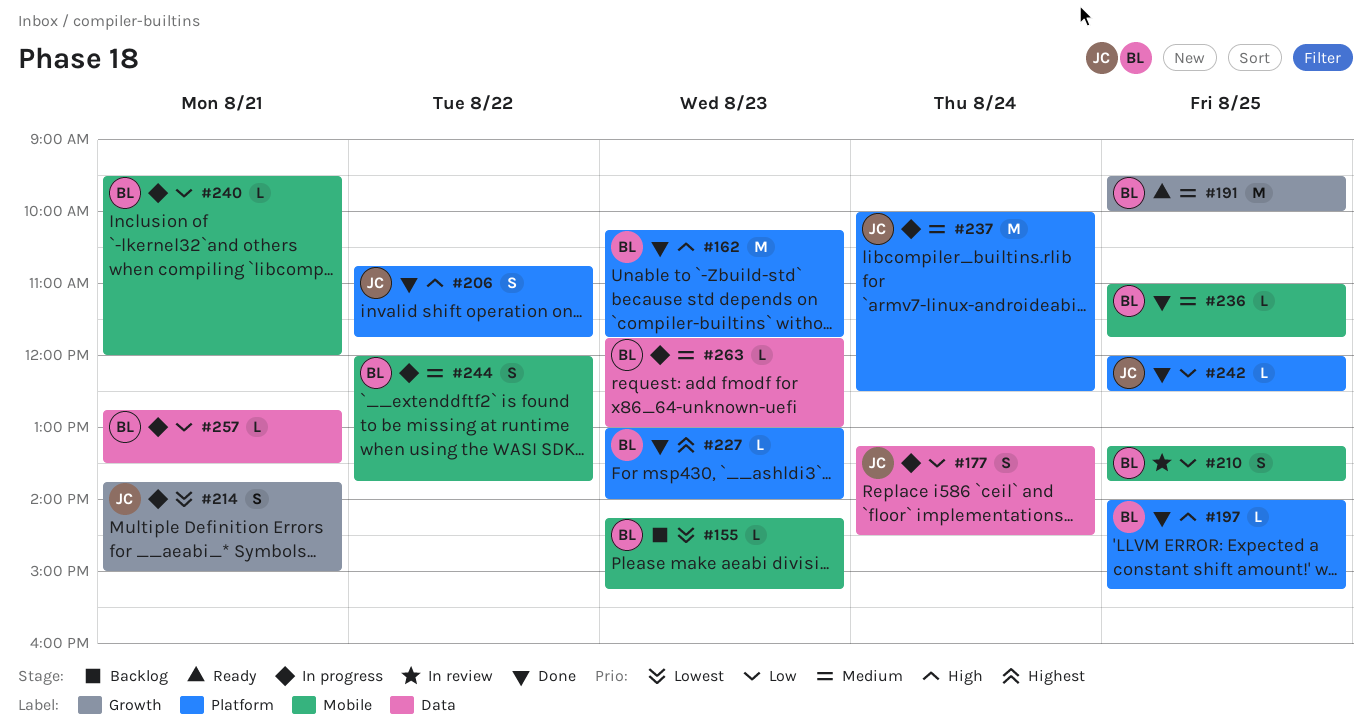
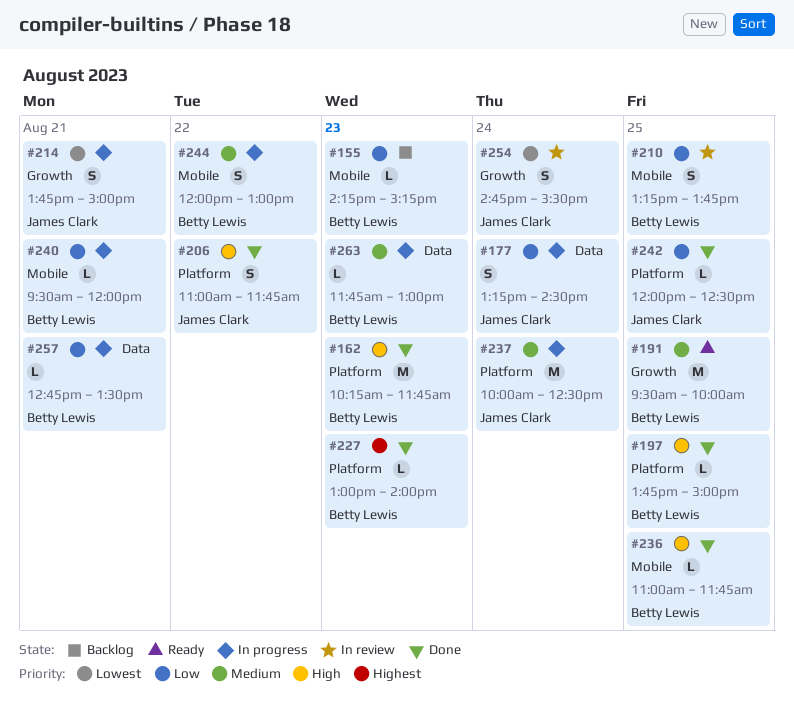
#155, priority: Lowest -> Low
#197, begins: 14:00 -> 13:45
#197, ends: 15:15 -> 15:00
#206, begins: 10:45 -> 11:00
#236, priority: Medium -> High
#244, ends: 13:45 -> 13:00
#254: none -> present

